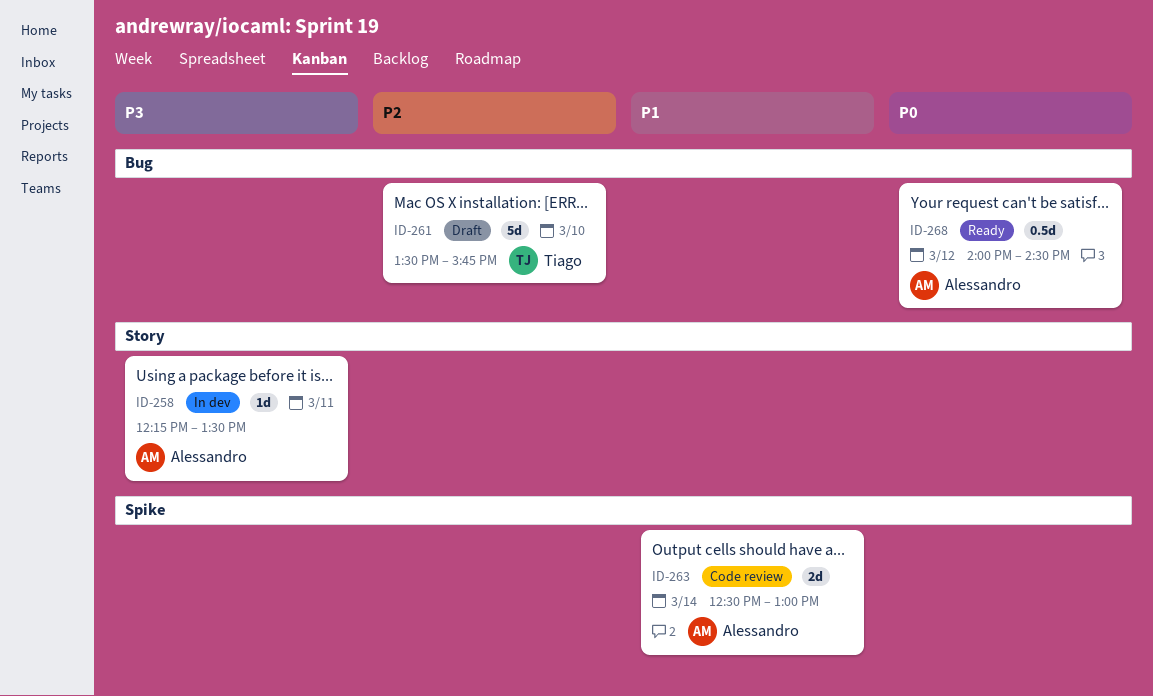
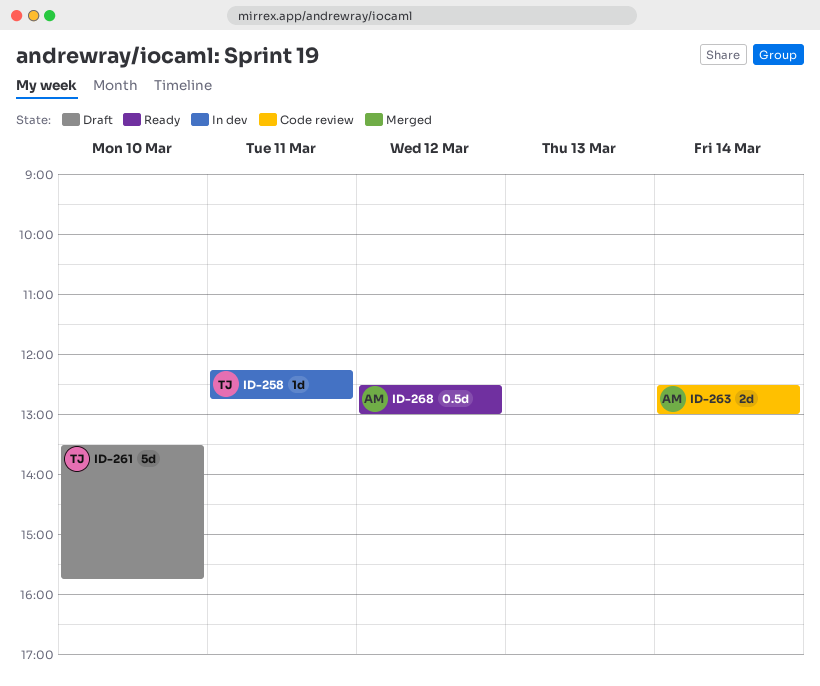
ID-258, owner: Alessandro -> Tiago
ID-258, ends: 13:30 -> 12:45
ID-268, begins: 14:00 -> 12:30
ID-268, ends: 14:30 -> 13:00

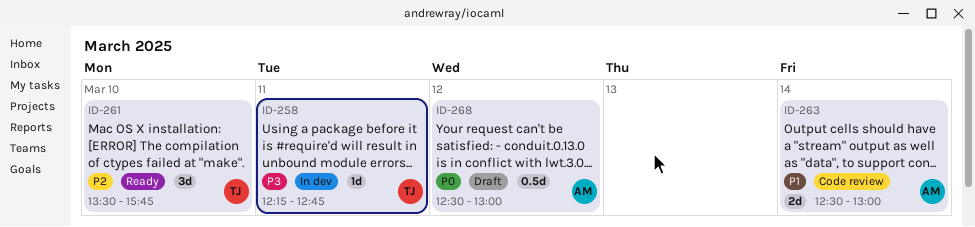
ID-261, status: Draft -> Ready
ID-261, estimate: 5d -> 3d
ID-268, status: Ready -> Draft

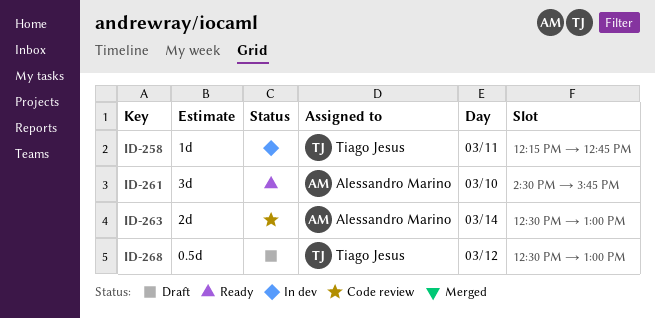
ID-261, owner: Tiago Jesus -> Alessandro Marino
ID-261, begins: 13:30 -> 14:30
ID-268, owner: Alessandro Marino -> Tiago Jesus

